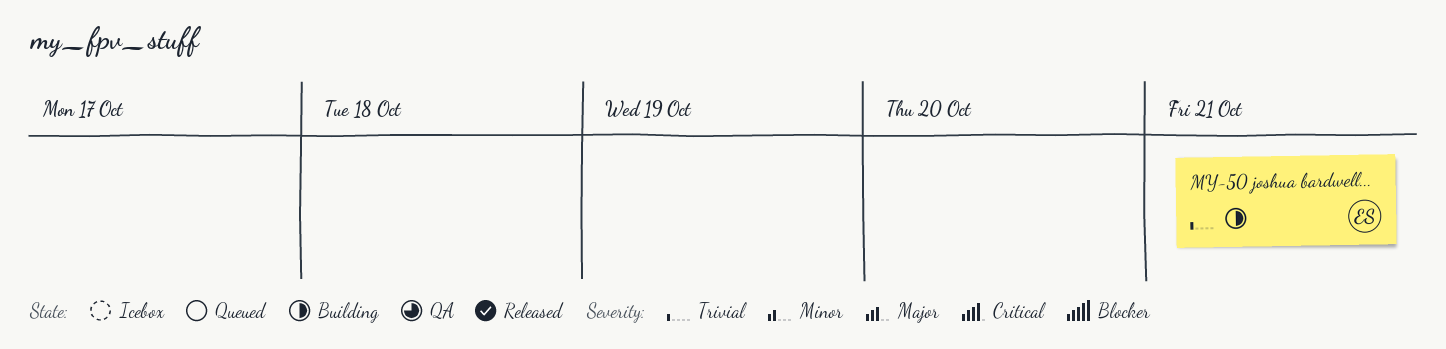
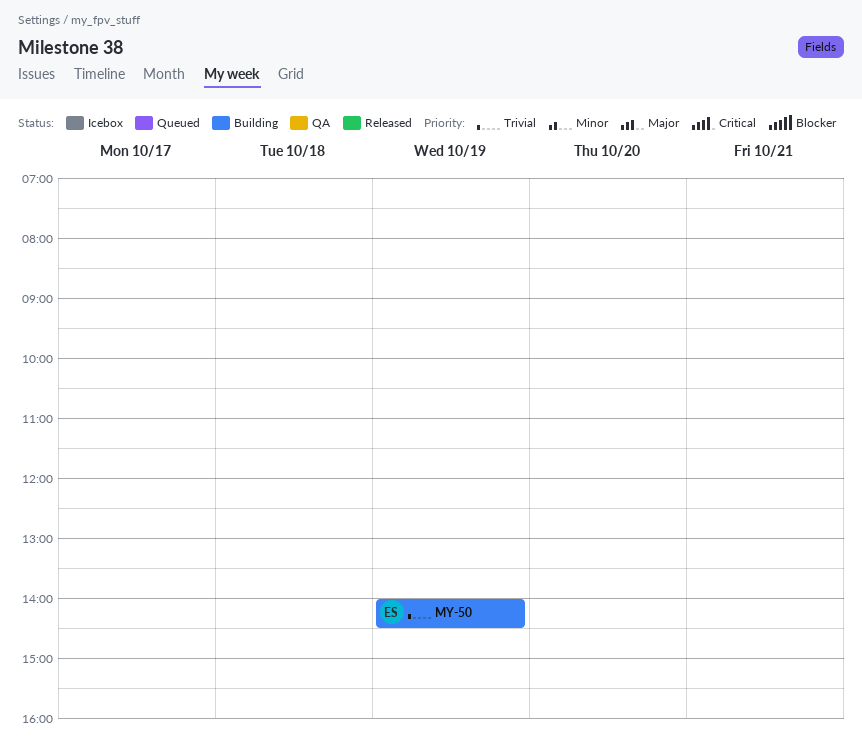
MY-50, day: Oct 21 -> Oct 19

